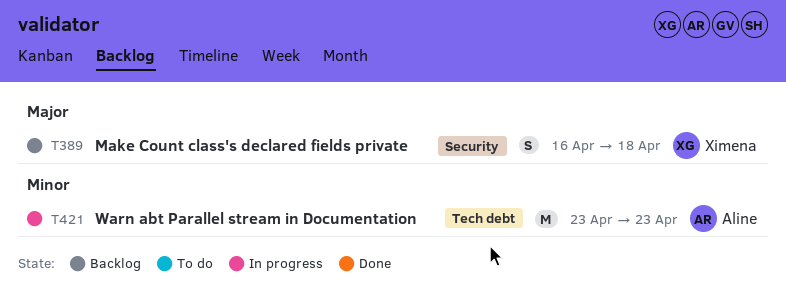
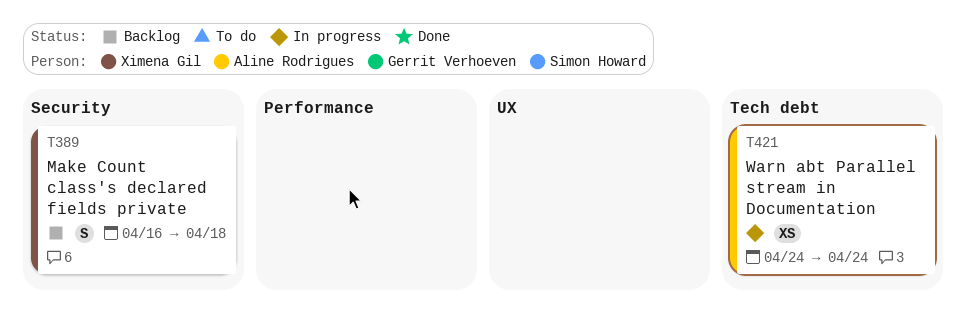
T421, estimate: M -> XS
T421, start: Apr 23 -> Apr 24
T421, due: Apr 23 -> Apr 24

